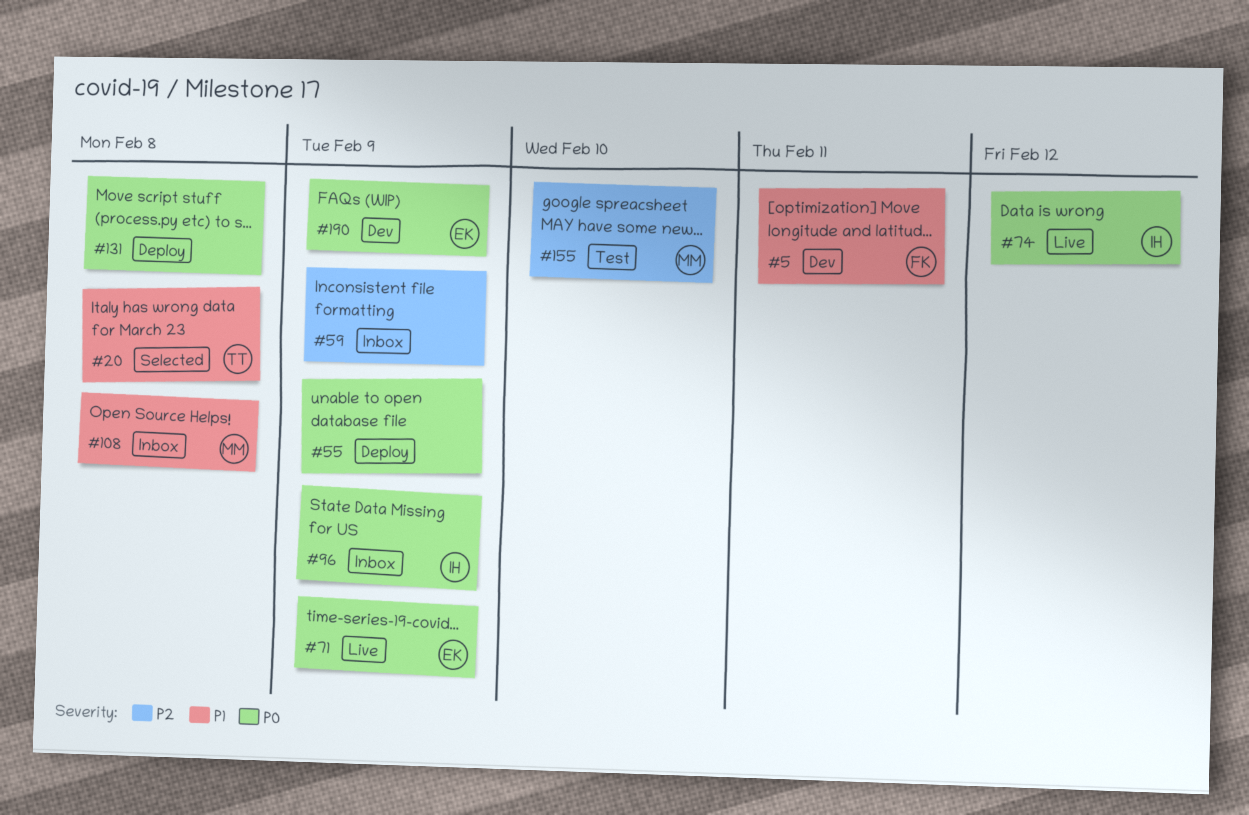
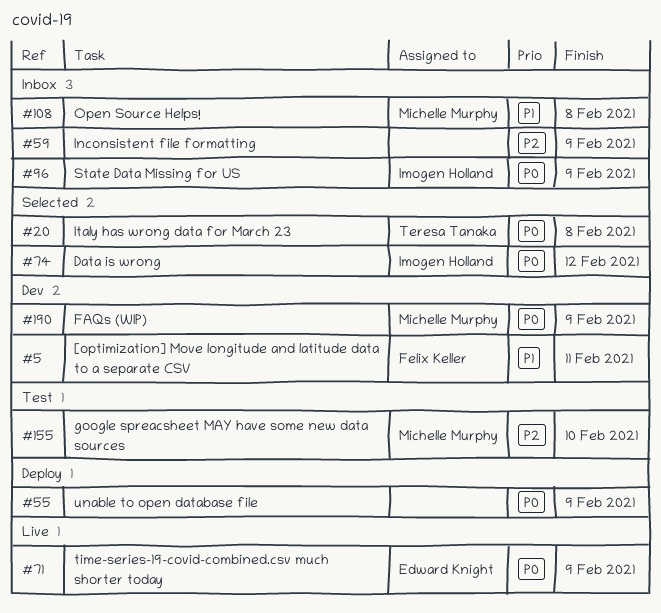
#20, priority: P1 -> P0
#74, status: Live -> Selected
#131: present -> none
#190, owner: Edward Knight -> Michelle Murphy

